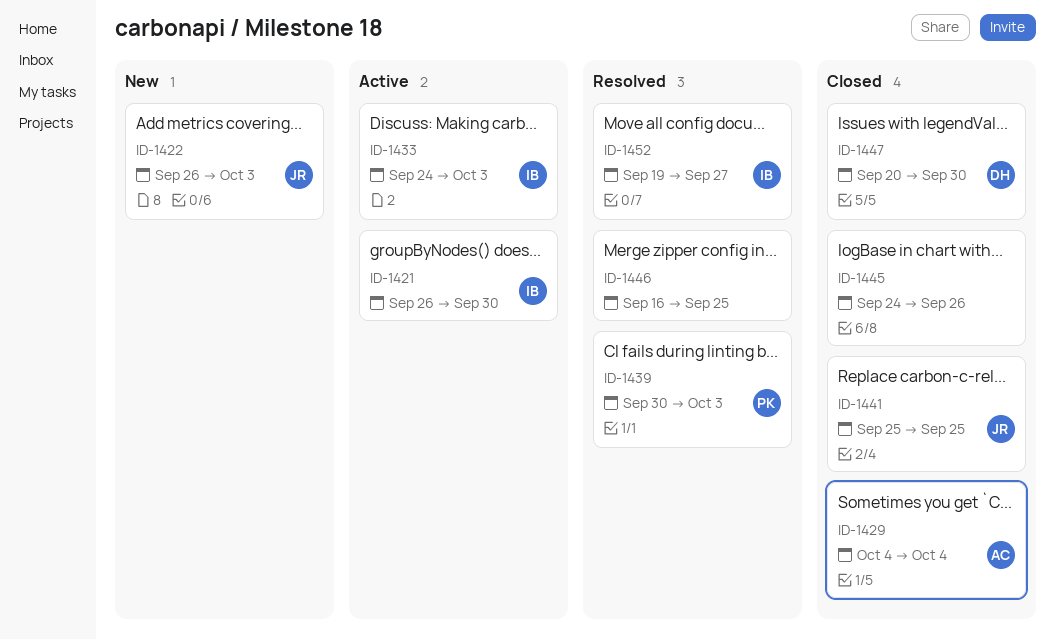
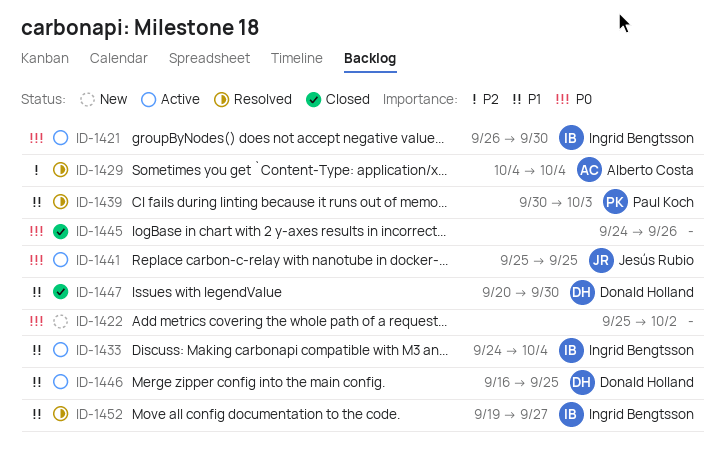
ID-1422, owner: Jesús Rubio -> none
ID-1422, start: Sep 26 -> Sep 25
ID-1422, due: Oct 3 -> Oct 2
ID-1429, status: Closed -> Resolved
ID-1433, due: Oct 3 -> Oct 4
ID-1441, status: Closed -> Active
ID-1446, status: Resolved -> Active
ID-1446, owner: none -> Donald Holland

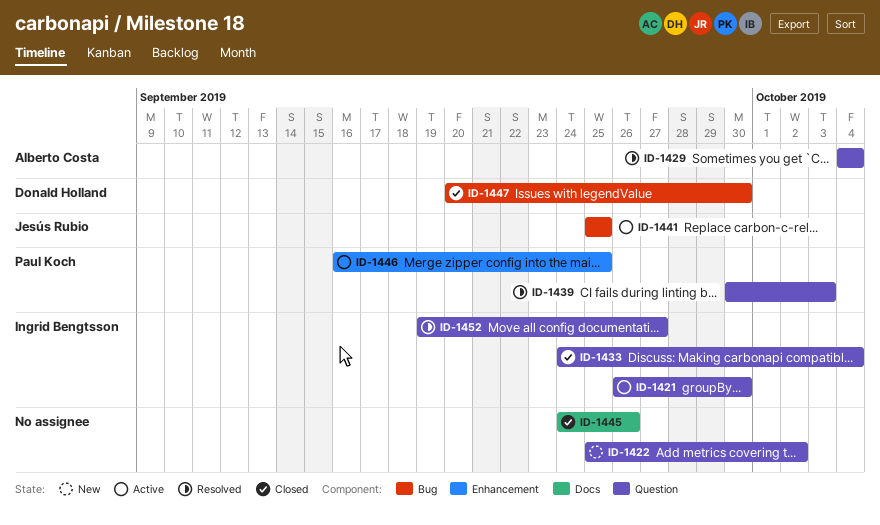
ID-1433, status: Active -> Closed
ID-1446, owner: Donald Holland -> Paul Koch

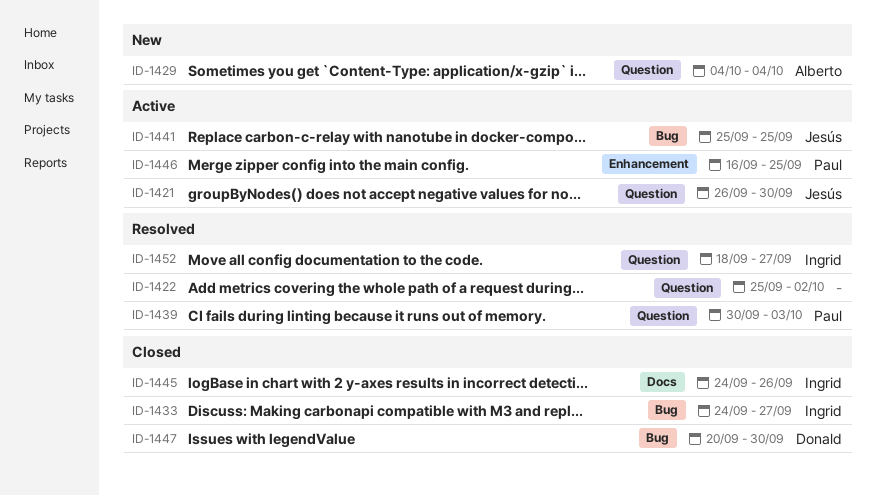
ID-1421, owner: Ingrid Bengtsson -> Jesús Rubio
ID-1422, status: New -> Resolved
ID-1429, status: Resolved -> New
ID-1433, label: Question -> Bug
ID-1433, due: Oct 4 -> Sep 27
ID-1445, owner: none -> Ingrid Bengtsson
ID-1452, start: Sep 19 -> Sep 18

